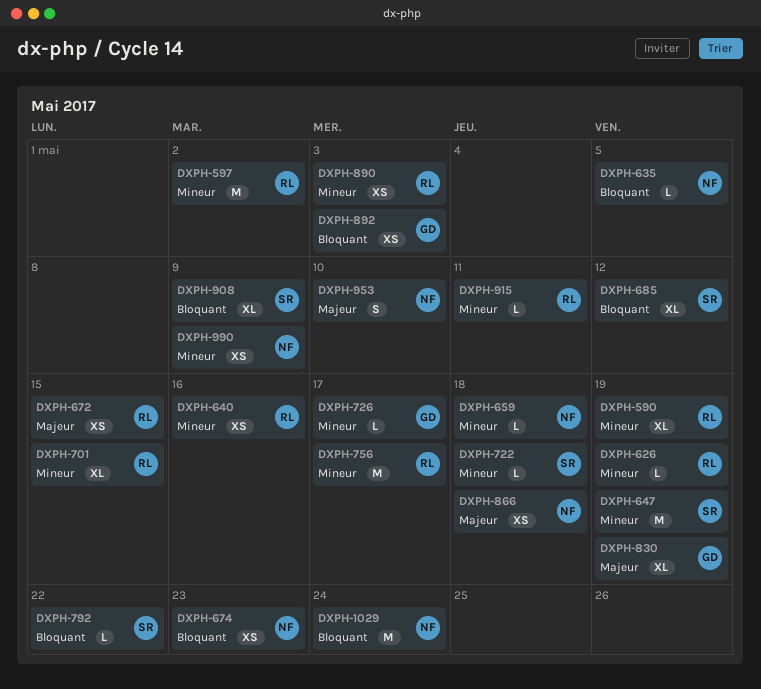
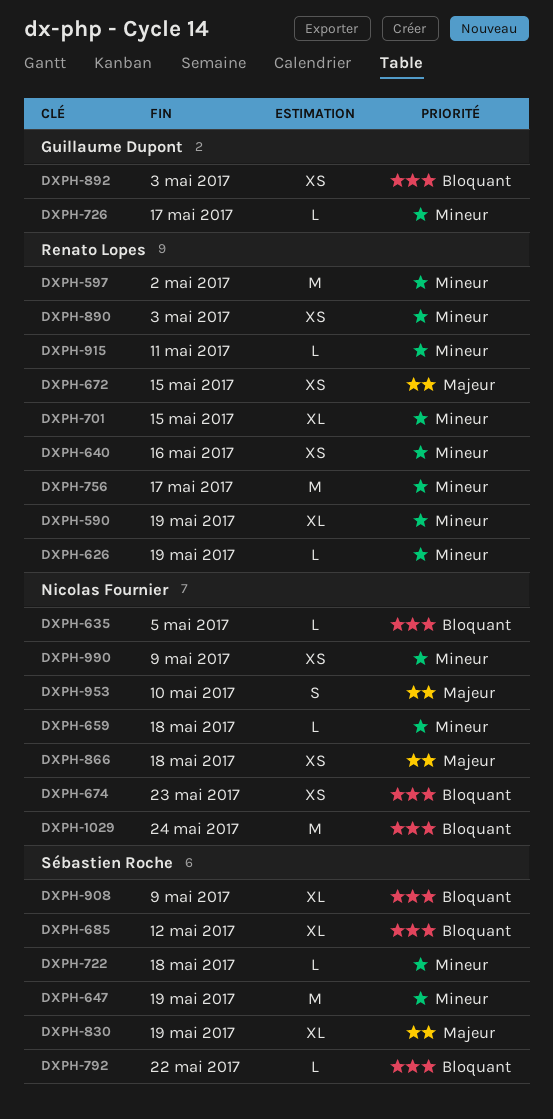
DXPH-830, owner: Guillaume Dupont -> Sébastien Roche

